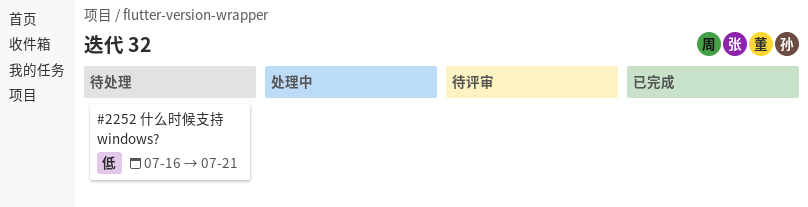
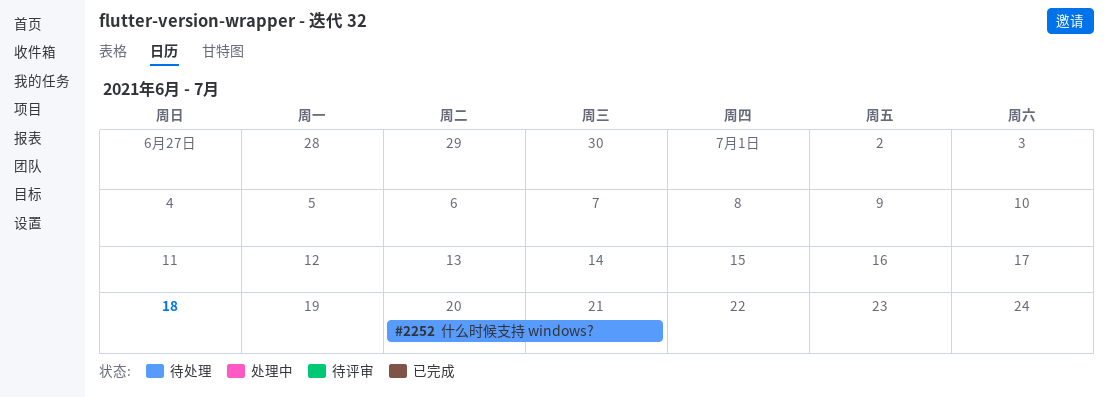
#2252, start: Jul 16 -> Jul 20

